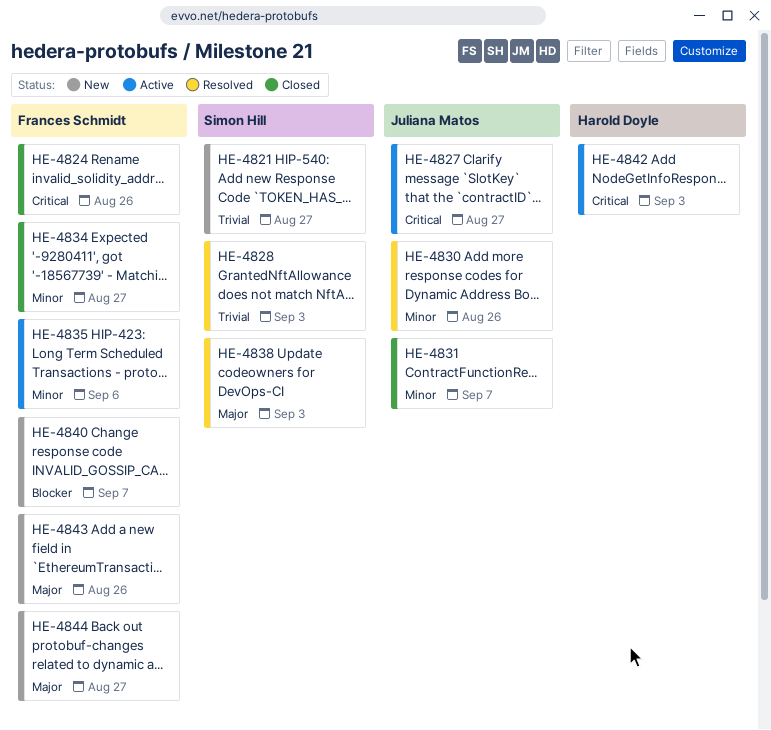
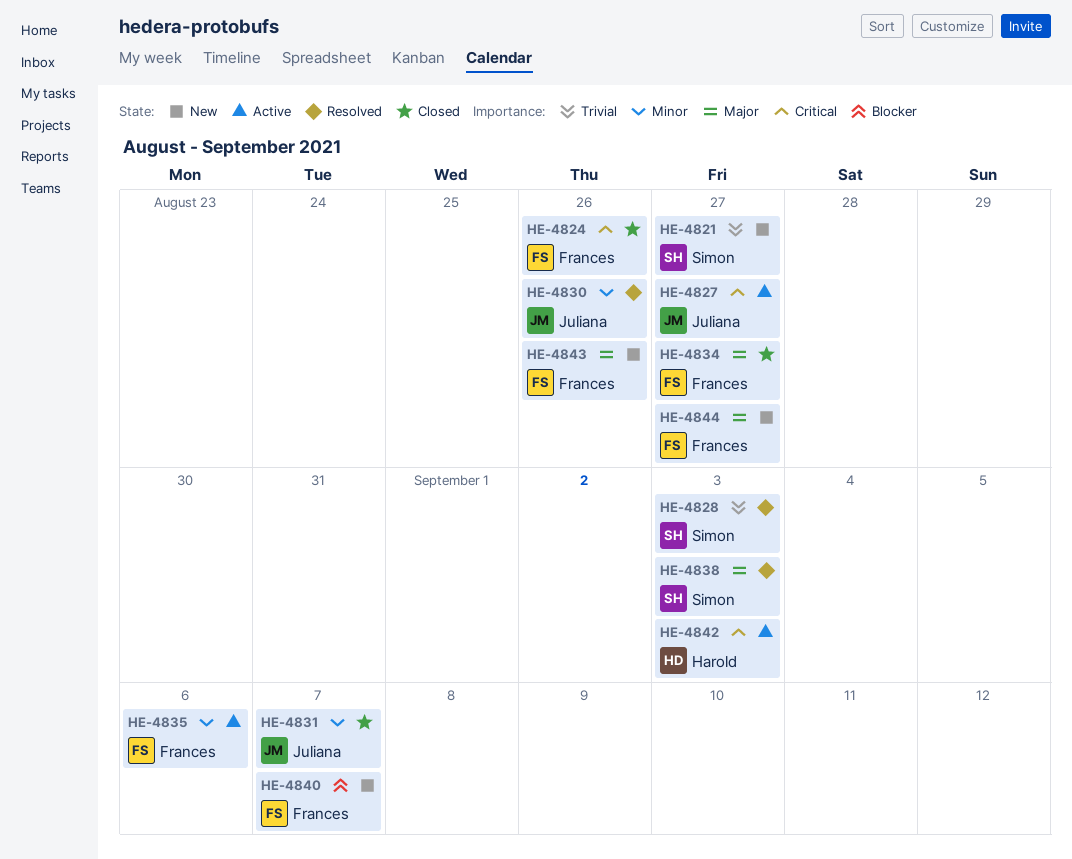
HE-4834, priority: Minor -> Major

